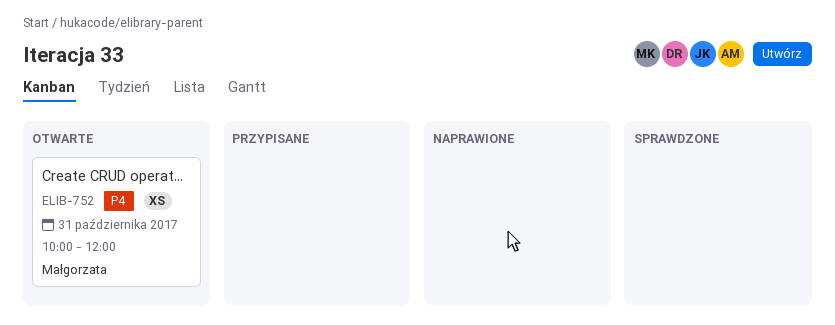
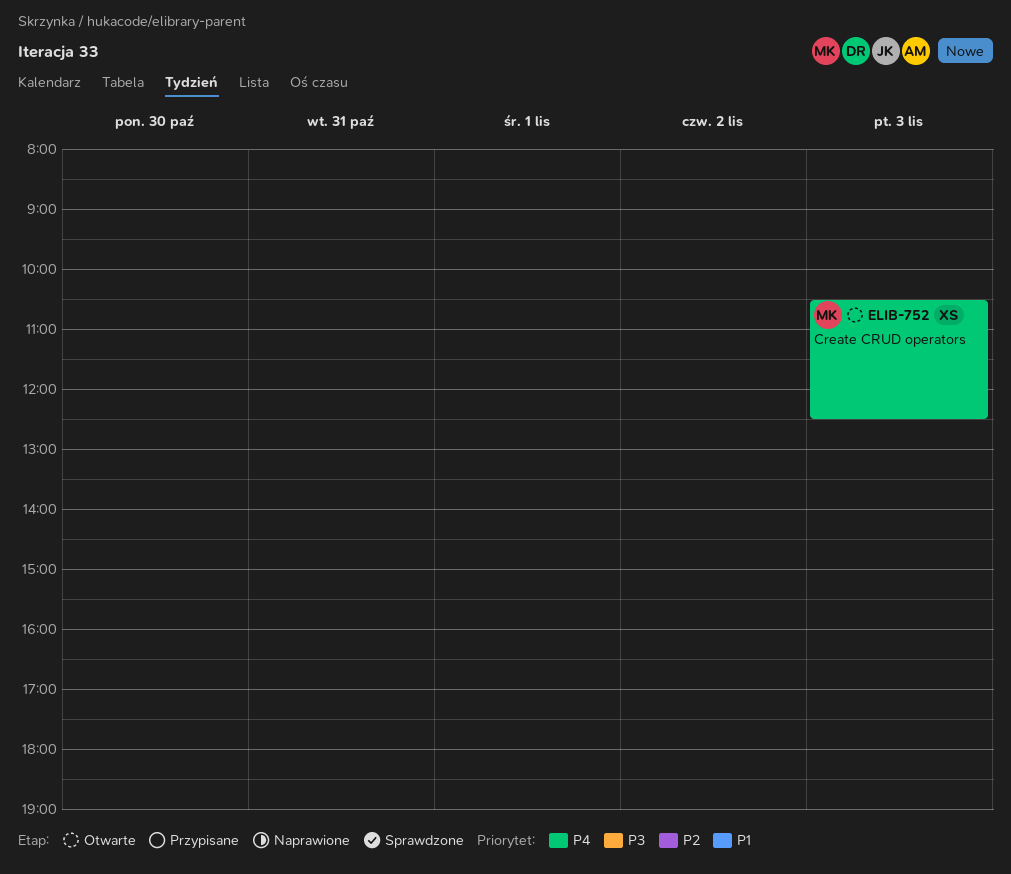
ELIB-752, day: Oct 31 -> Nov 3
ELIB-752, begins: 10:00 -> 10:30
ELIB-752, ends: 12:00 -> 12:30

